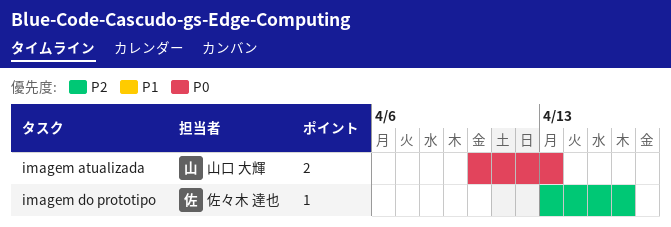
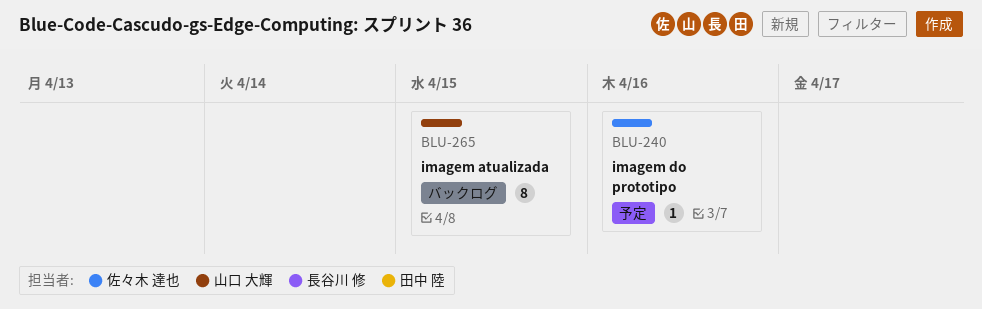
imagem atualizada, estimate: 2 -> 8
imagem atualizada, due: Apr 13 -> Apr 15

